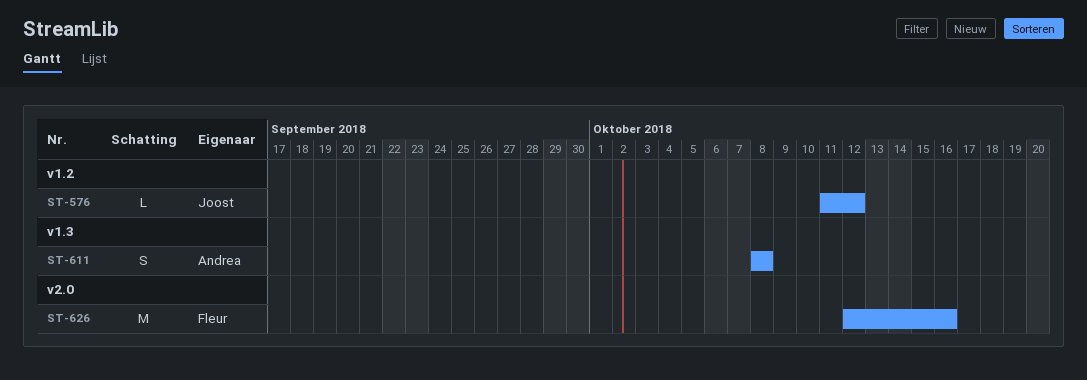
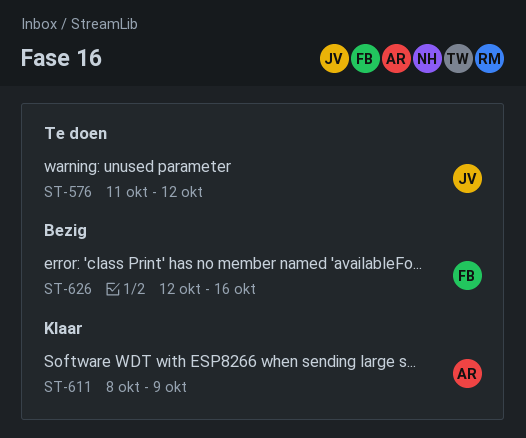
ST-611, due: Oct 8 -> Oct 9

